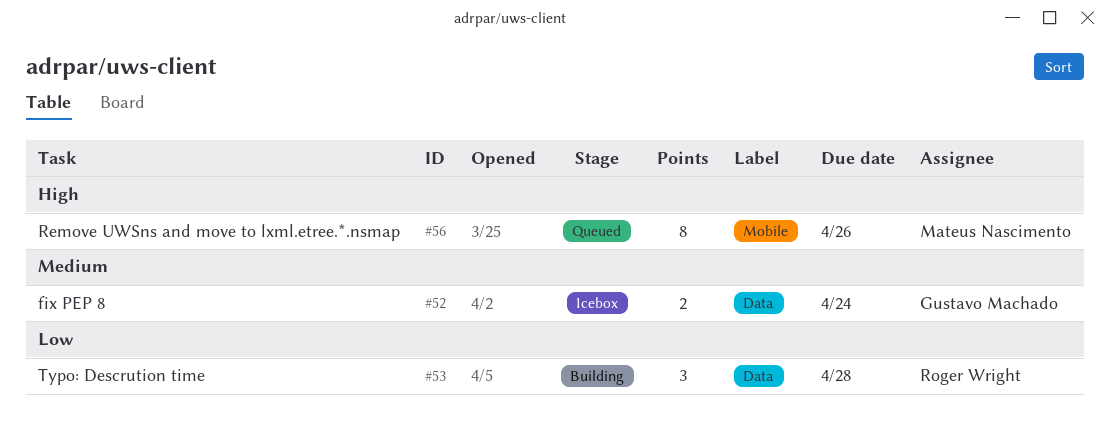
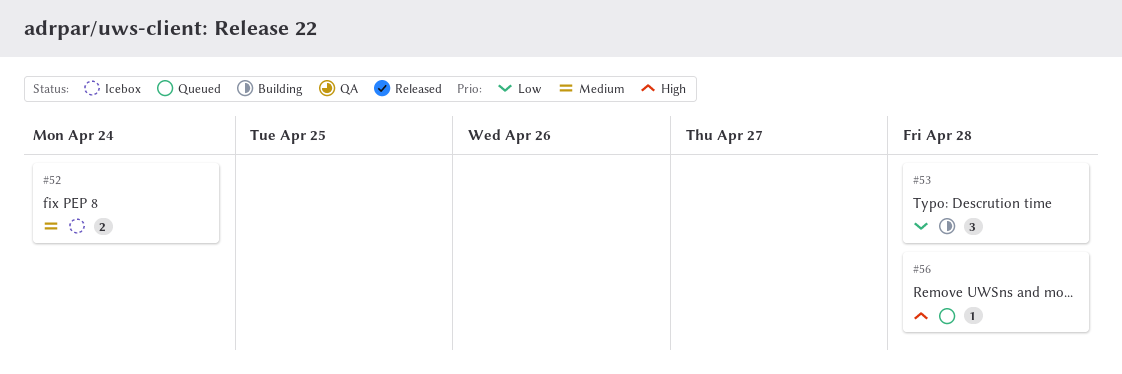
#56, estimate: 8 -> 1
#56, due: Apr 26 -> Apr 28

